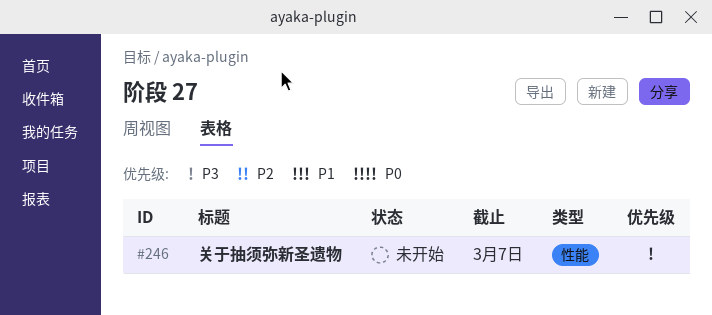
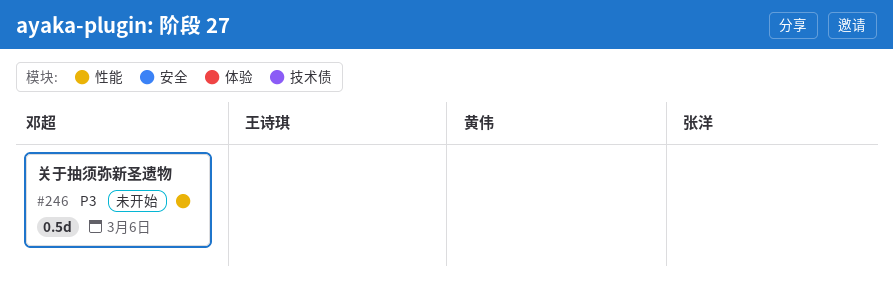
#246, due: Mar 7 -> Mar 6

